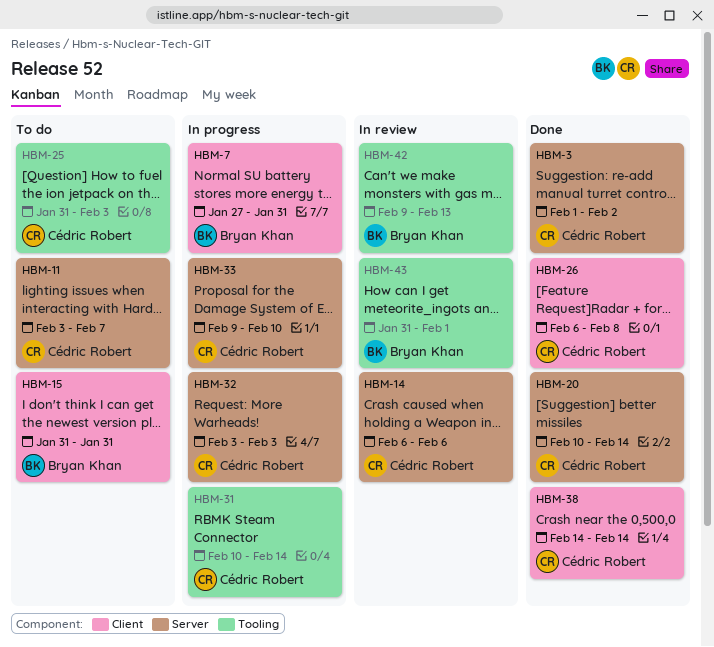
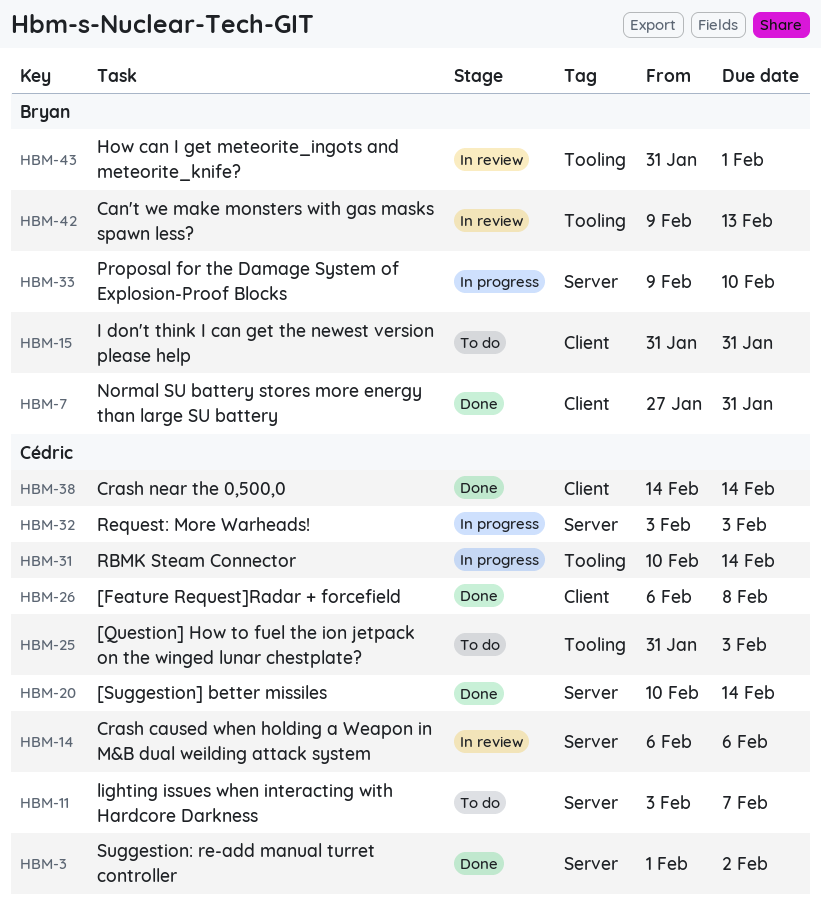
HBM-7, status: In progress -> Done
HBM-33, owner: Cédric Robert -> Bryan Khan

